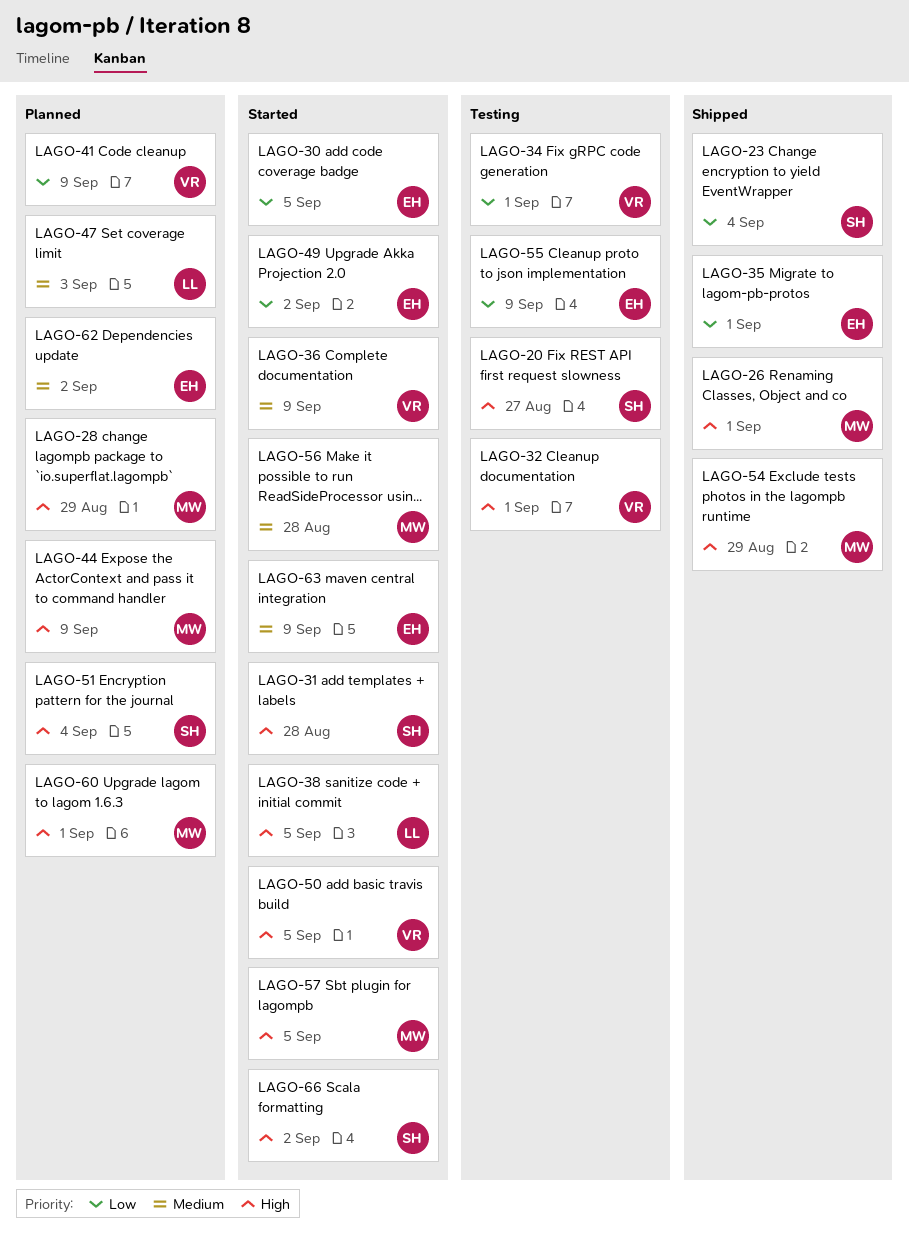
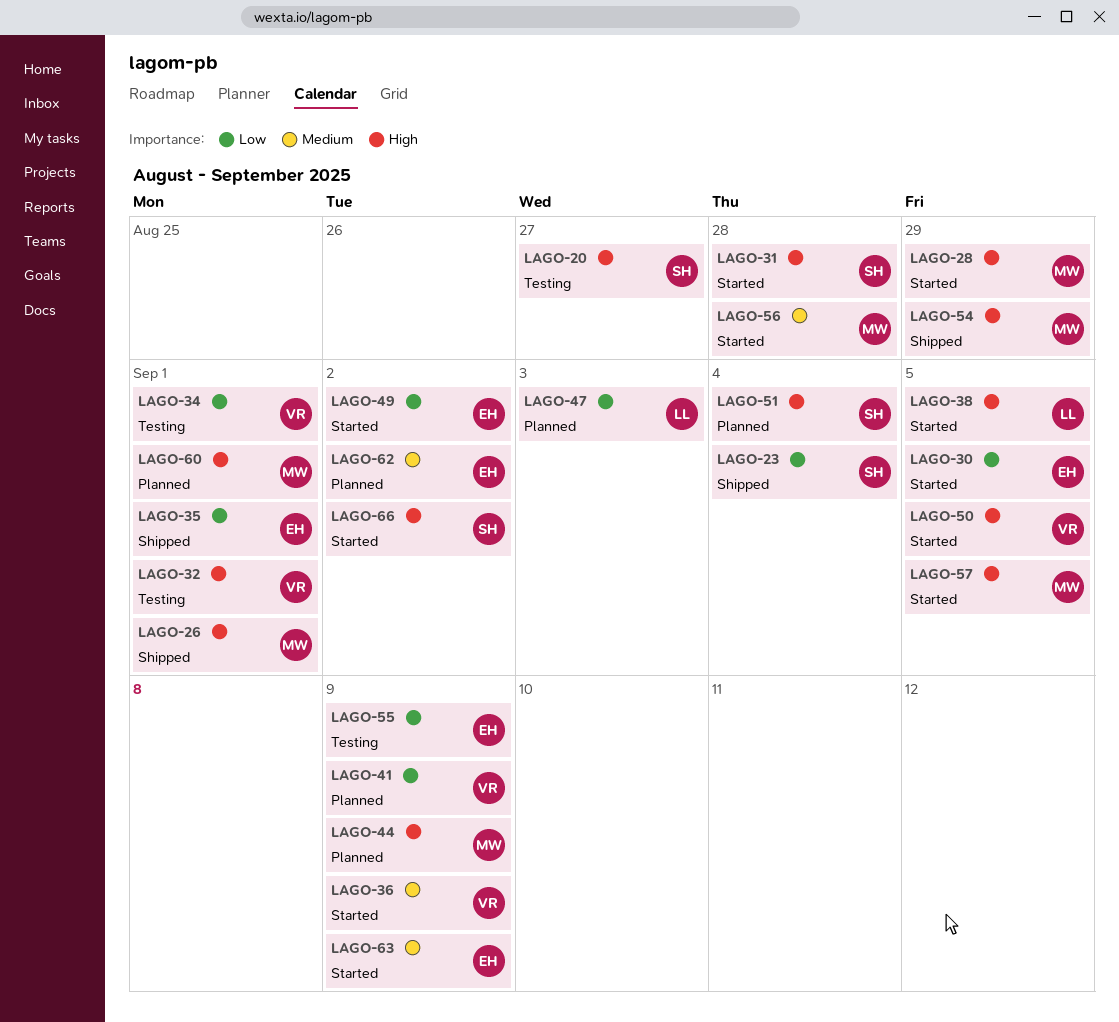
LAGO-28, status: Planned -> Started
LAGO-47, priority: Medium -> Low

